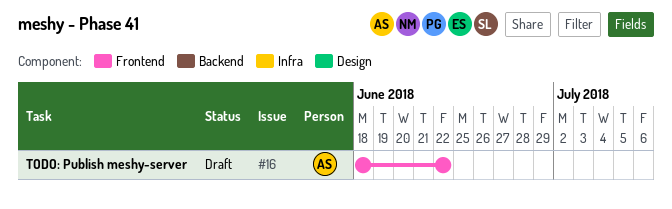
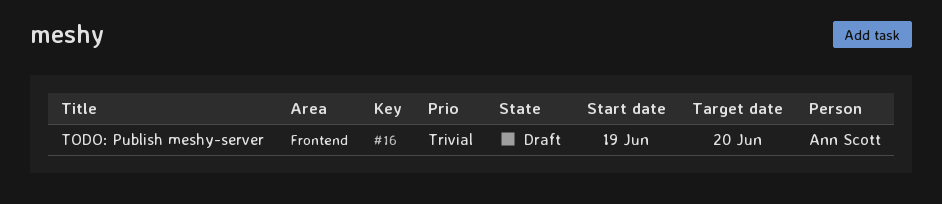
#16, start: Jun 18 -> Jun 19
#16, due: Jun 22 -> Jun 20

